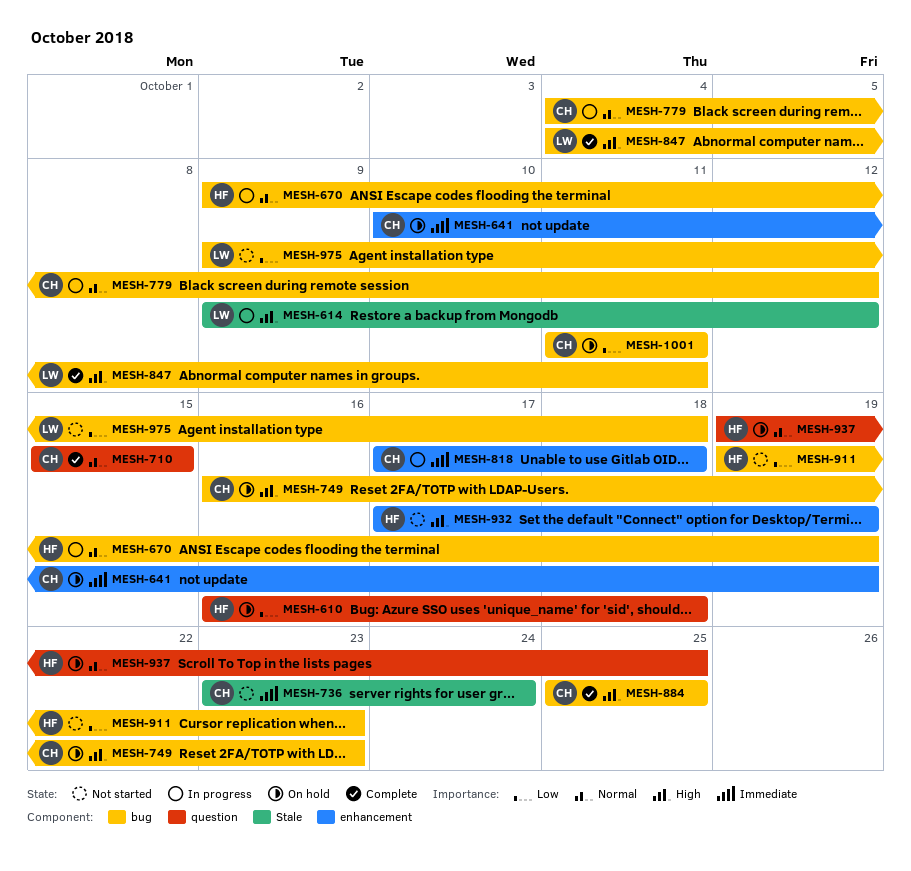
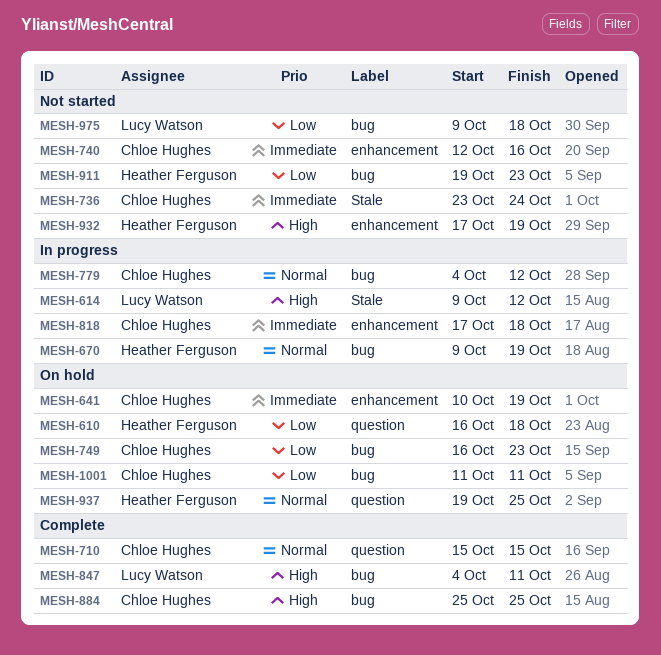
MESH-740: none -> present
MESH-749, priority: High -> Low

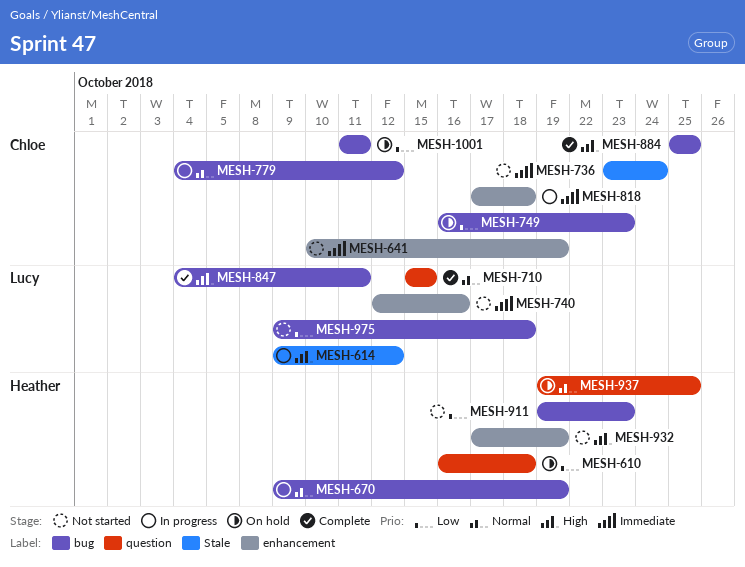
MESH-641, status: On hold -> Not started
MESH-710, owner: Chloe Hughes -> Lucy Watson
MESH-740, owner: Chloe Hughes -> Lucy Watson

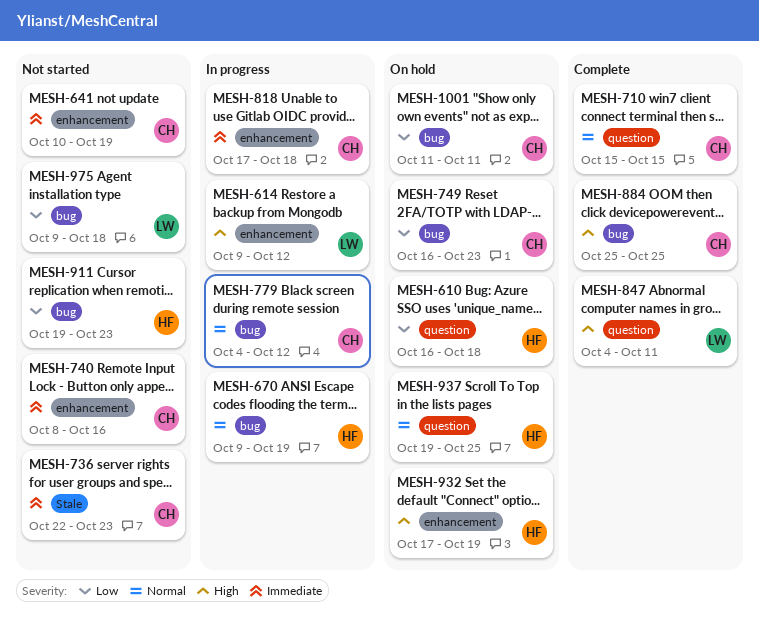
MESH-614, label: Stale -> enhancement
MESH-710, owner: Lucy -> Chloe
MESH-736, start: Oct 23 -> Oct 22
MESH-736, due: Oct 24 -> Oct 23
MESH-740, owner: Lucy -> Chloe
MESH-740, start: Oct 12 -> Oct 8
MESH-847, label: bug -> question
MESH-932, status: Not started -> On hold

